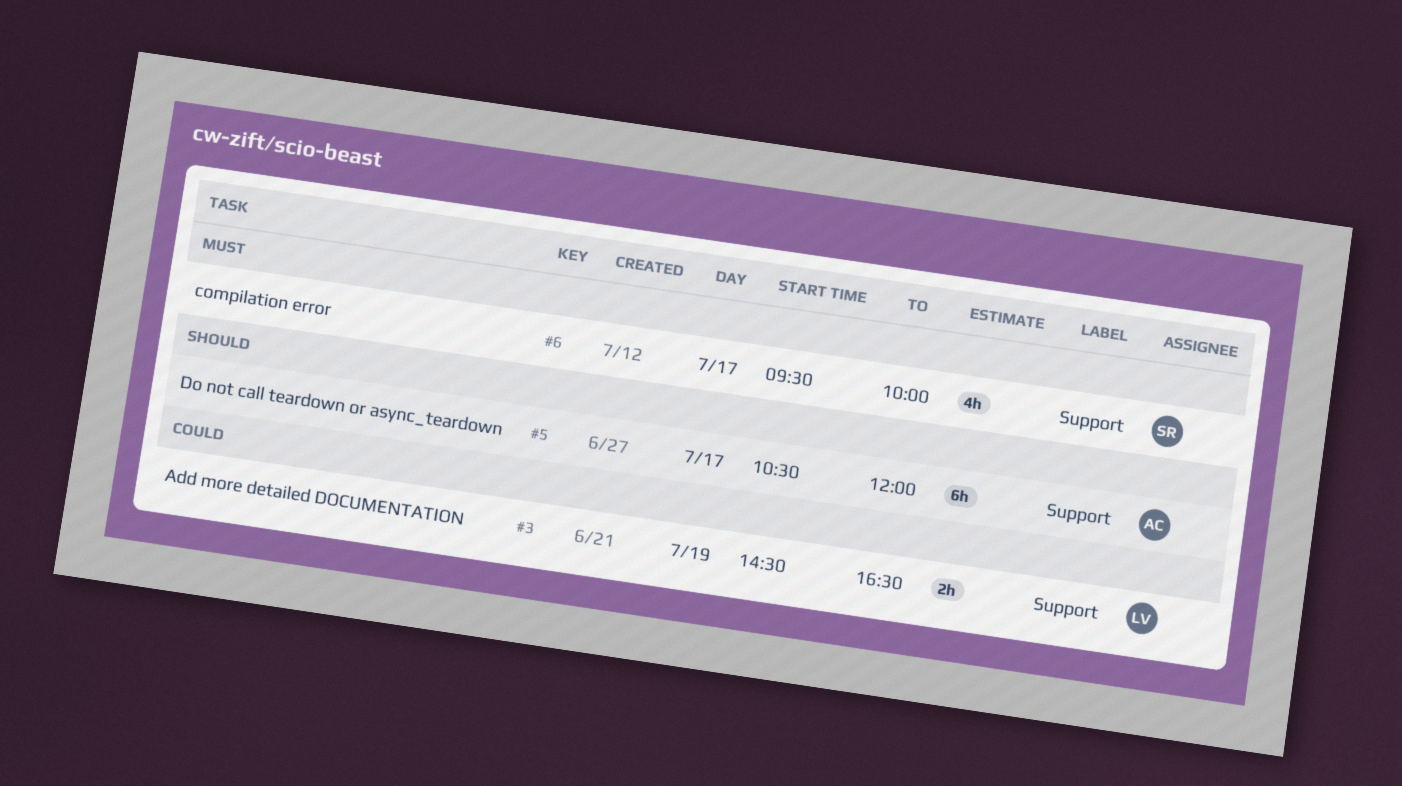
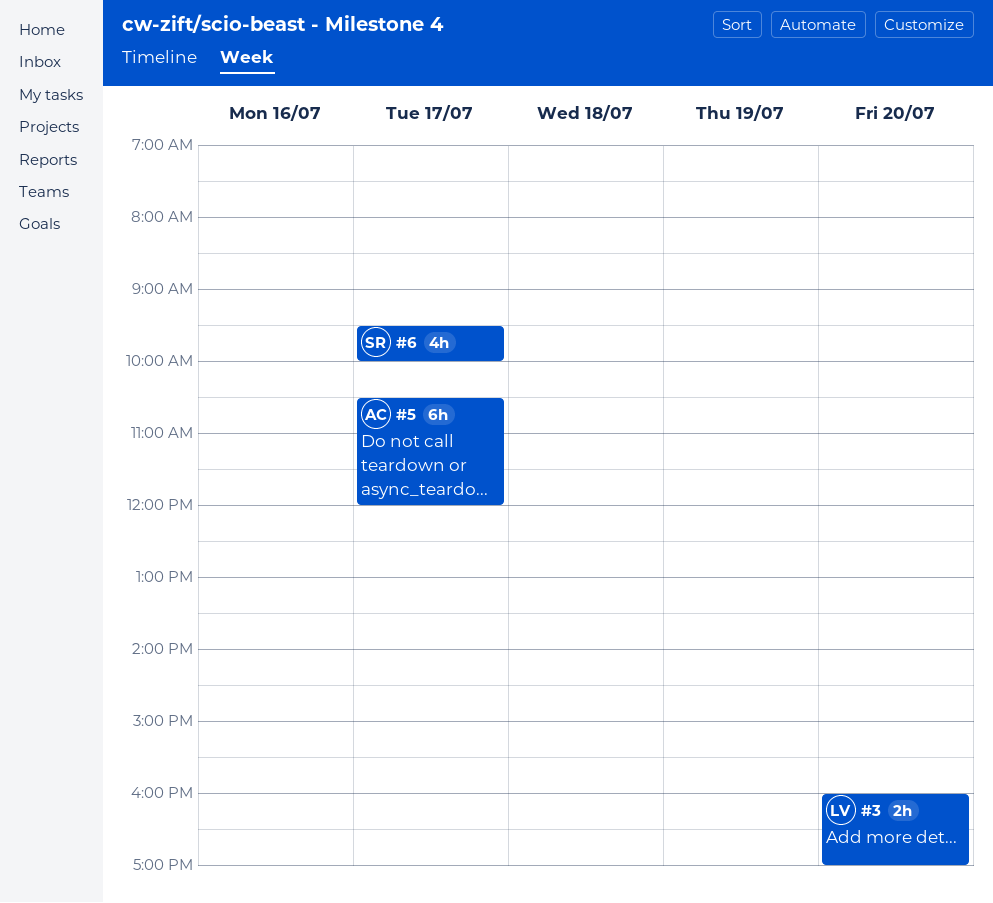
#3, day: Jul 19 -> Jul 20
#3, begins: 14:30 -> 16:00
#3, ends: 16:30 -> 17:00

